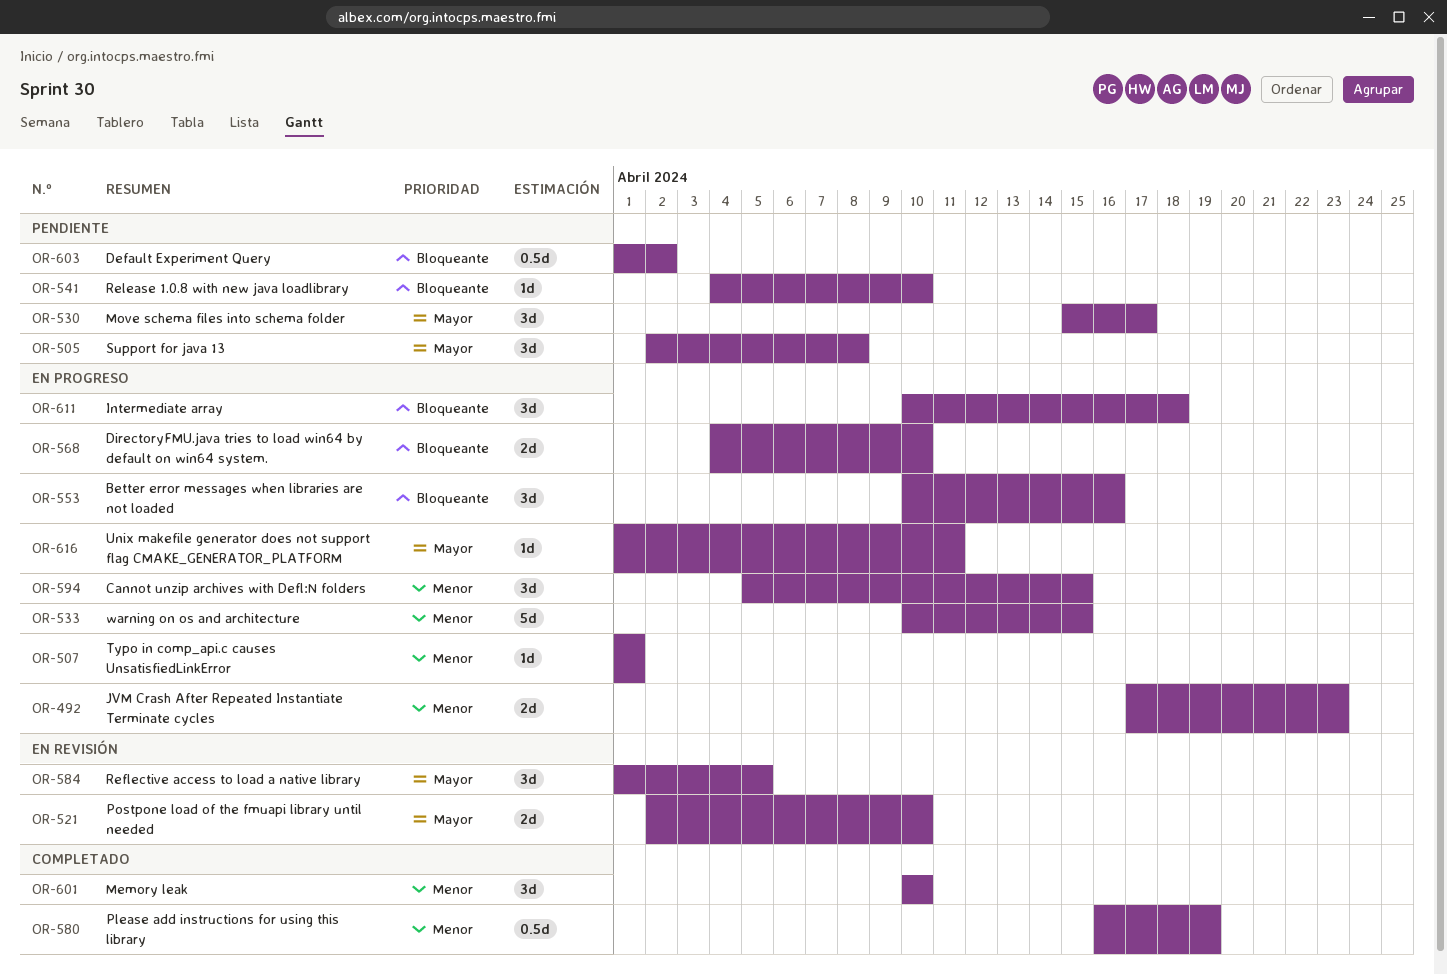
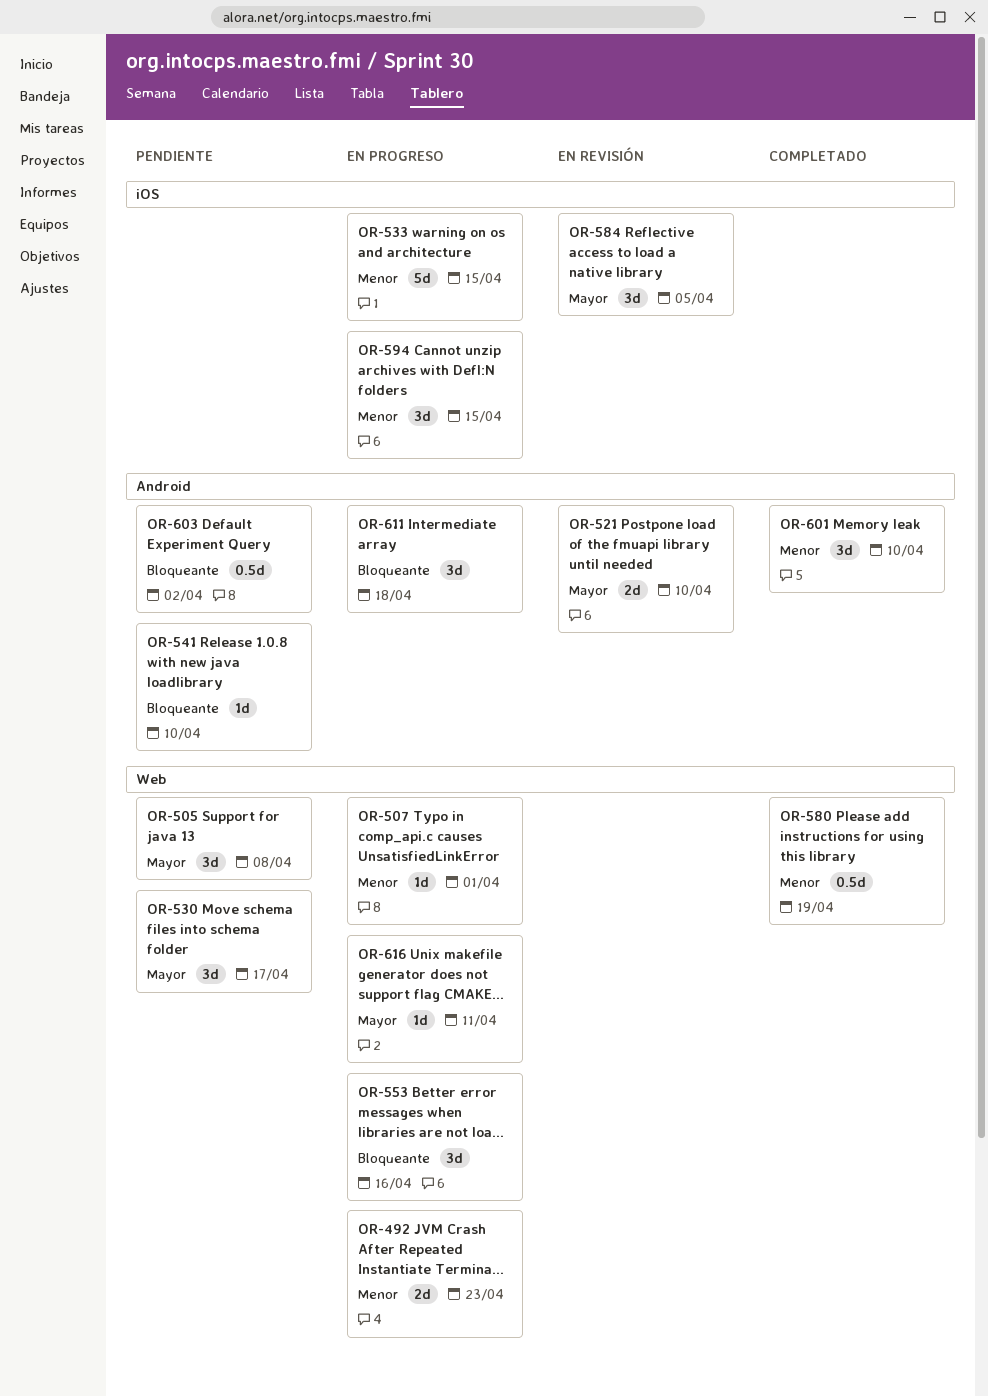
OR-568: present -> none

